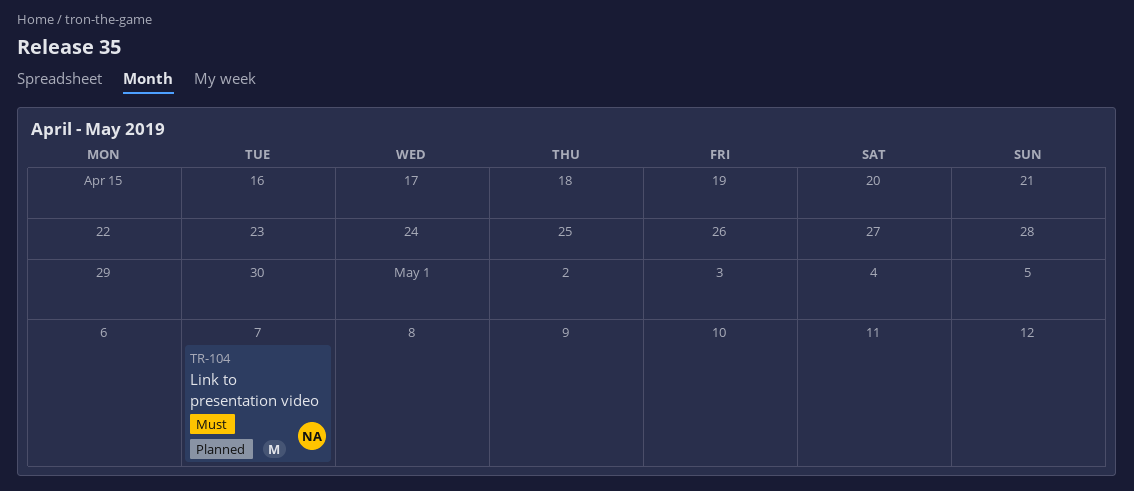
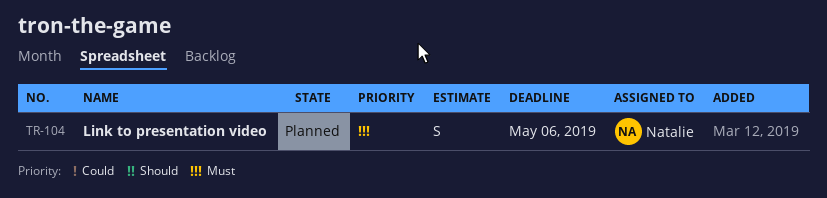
TR-104, estimate: M -> S
TR-104, due: May 7 -> May 6

